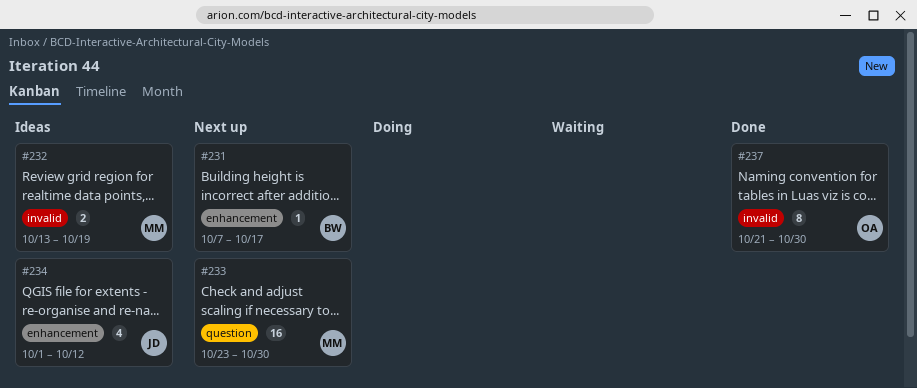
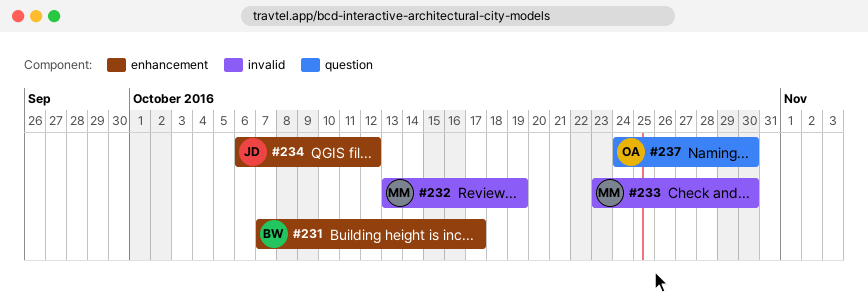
#233, label: question -> invalid
#234, start: Oct 1 -> Oct 6
#237, label: invalid -> question
#237, start: Oct 21 -> Oct 24

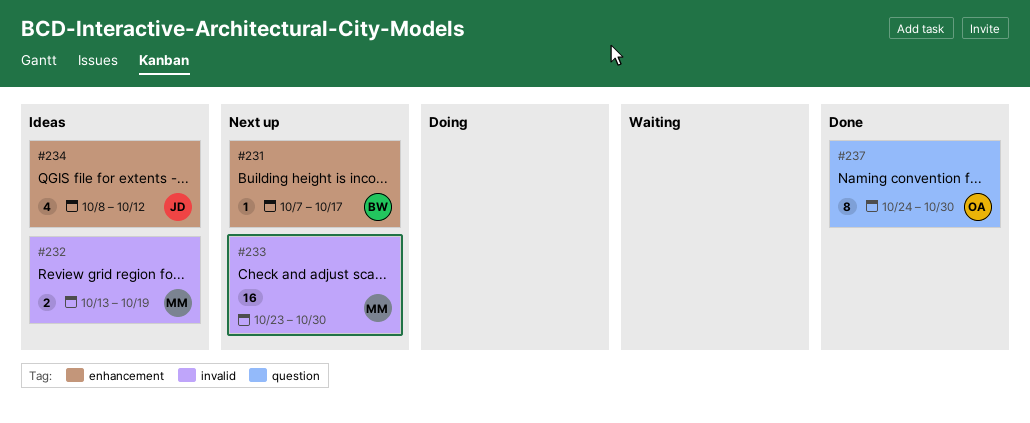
#234, start: Oct 6 -> Oct 8

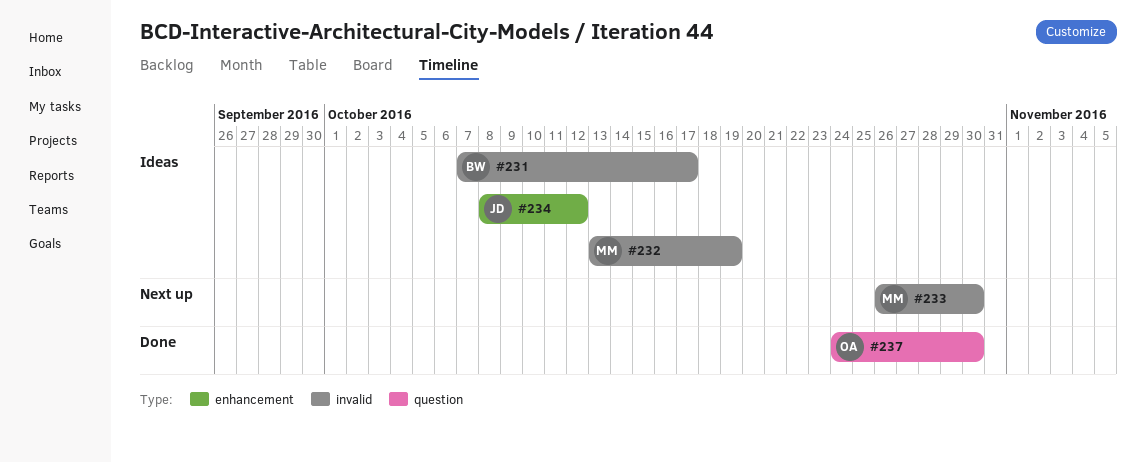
#231, status: Next up -> Ideas
#231, label: enhancement -> invalid
#233, start: Oct 23 -> Oct 26

